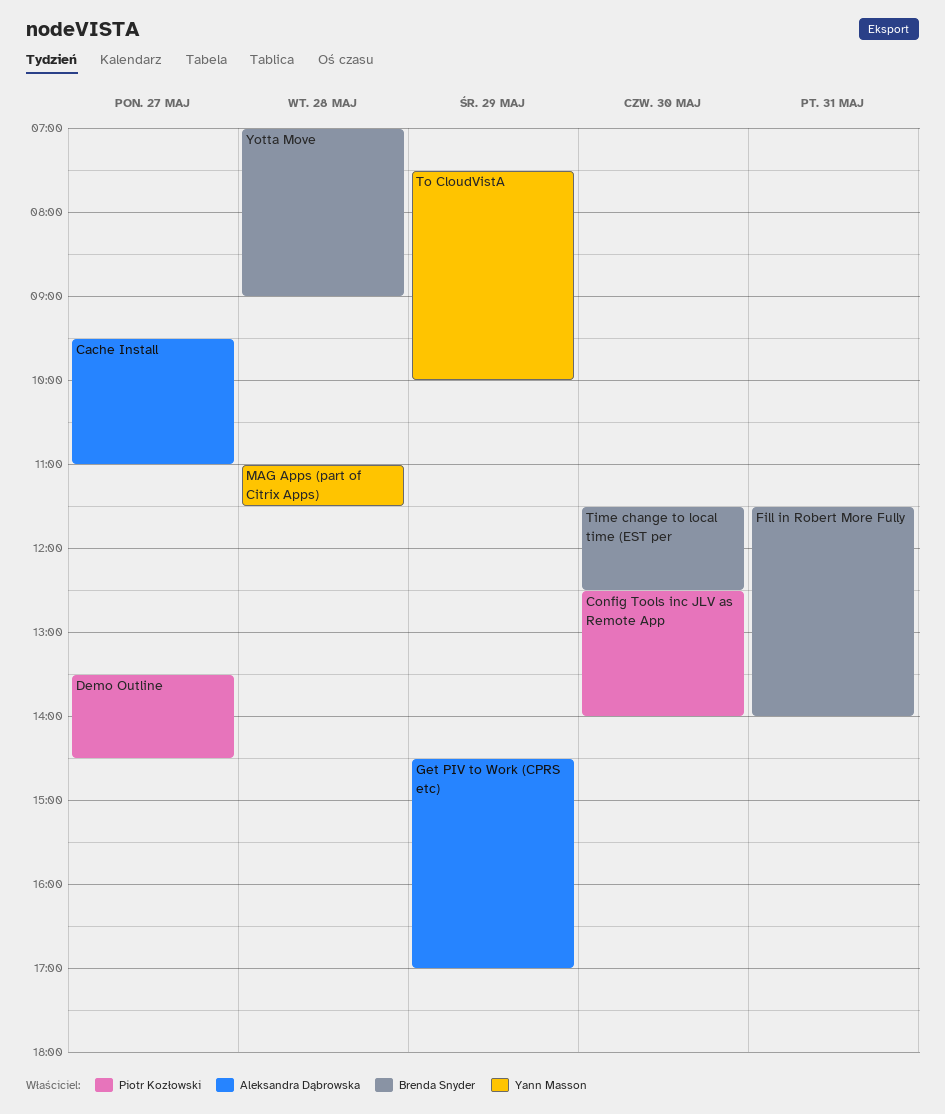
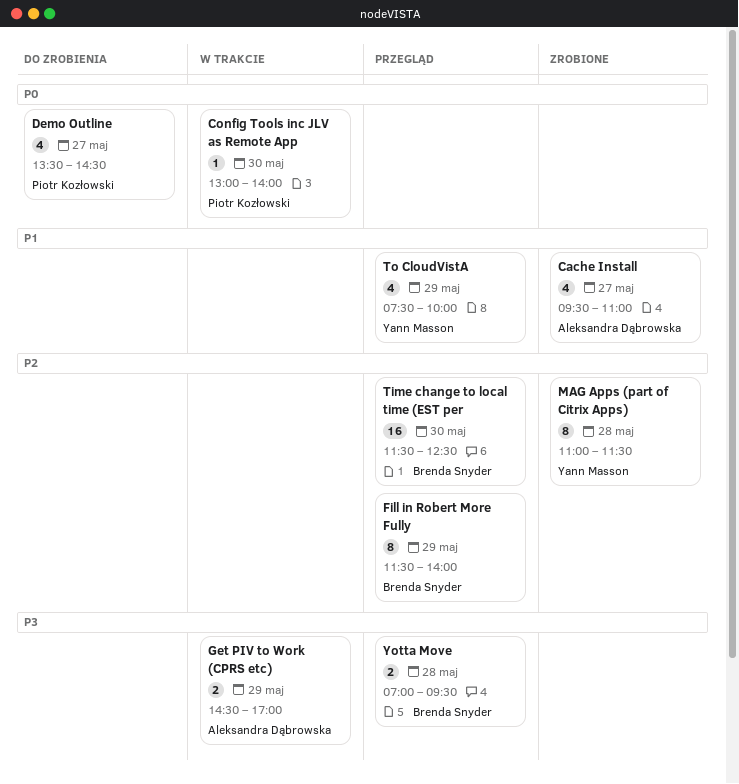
Config Tools inc JLV as Remote App, begins: 12:30 -> 13:00
Fill in Robert More Fully, day: May 31 -> May 29
Yotta Move, ends: 09:00 -> 09:30

